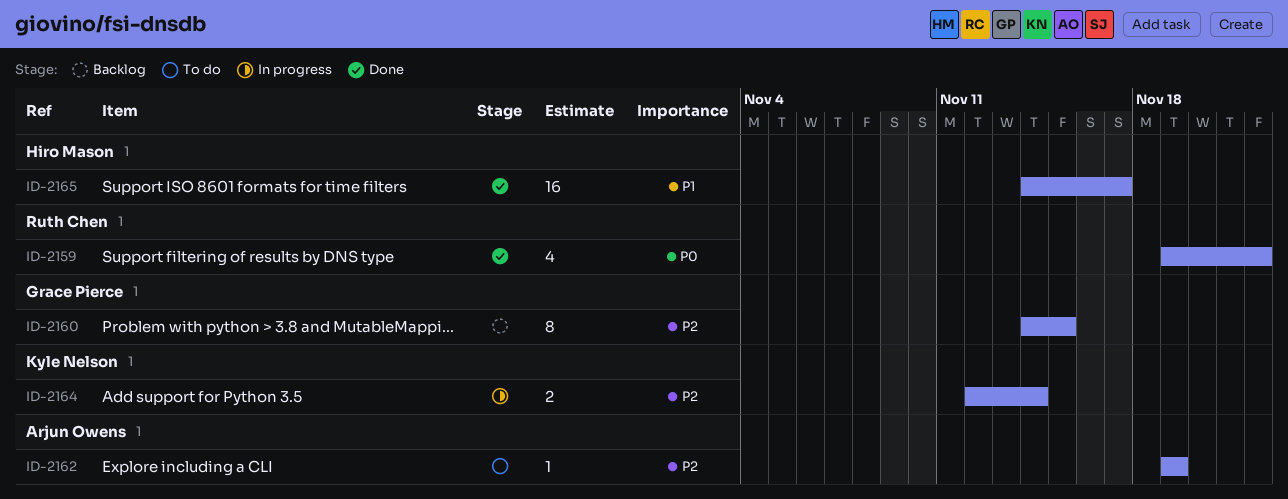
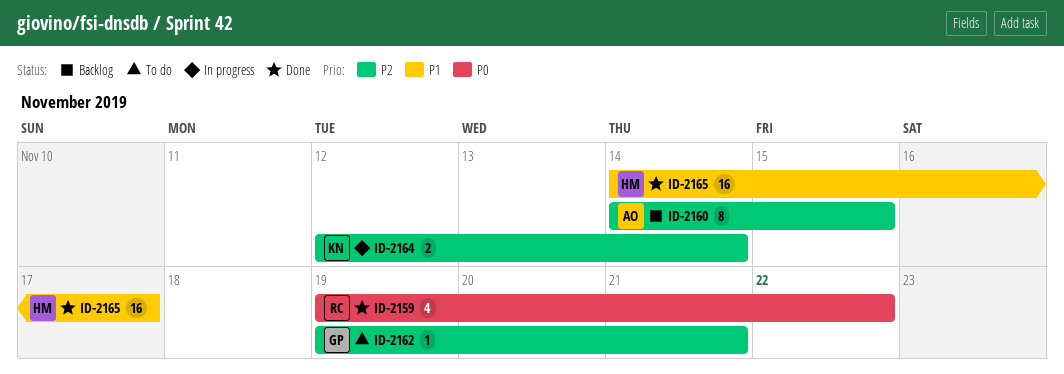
ID-2160, owner: Grace Pierce -> Arjun Owens
ID-2162, owner: Arjun Owens -> Grace Pierce
ID-2162, due: Nov 19 -> Nov 21

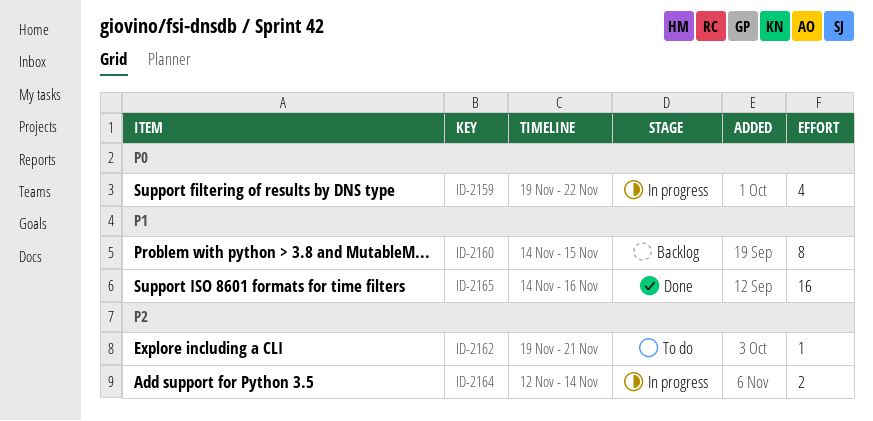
ID-2159, status: Done -> In progress
ID-2160, priority: P2 -> P1
ID-2165, due: Nov 17 -> Nov 16

